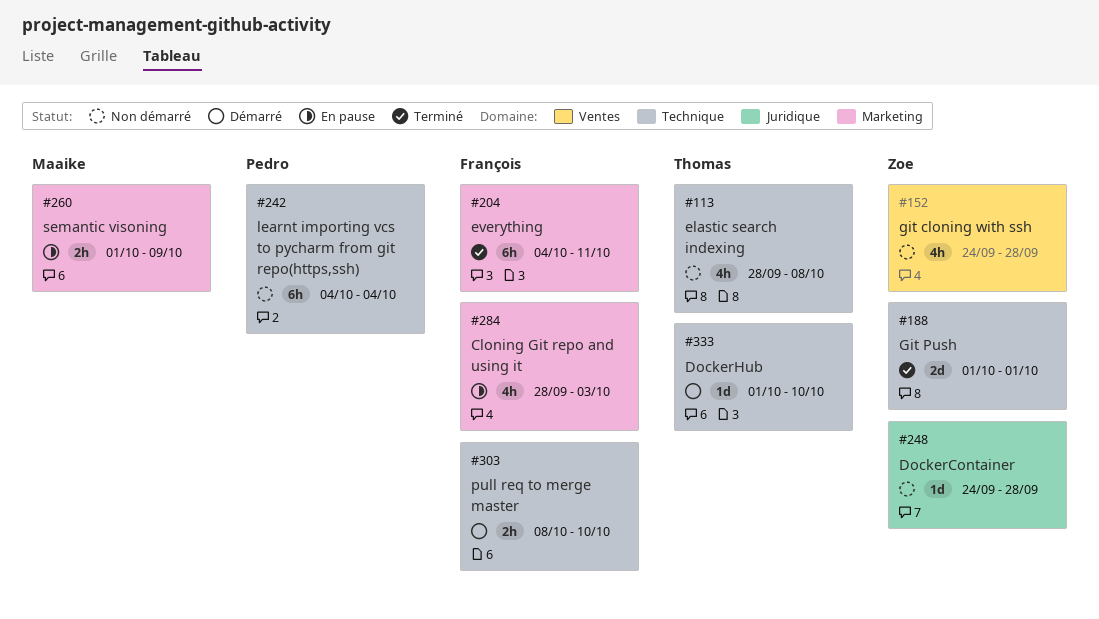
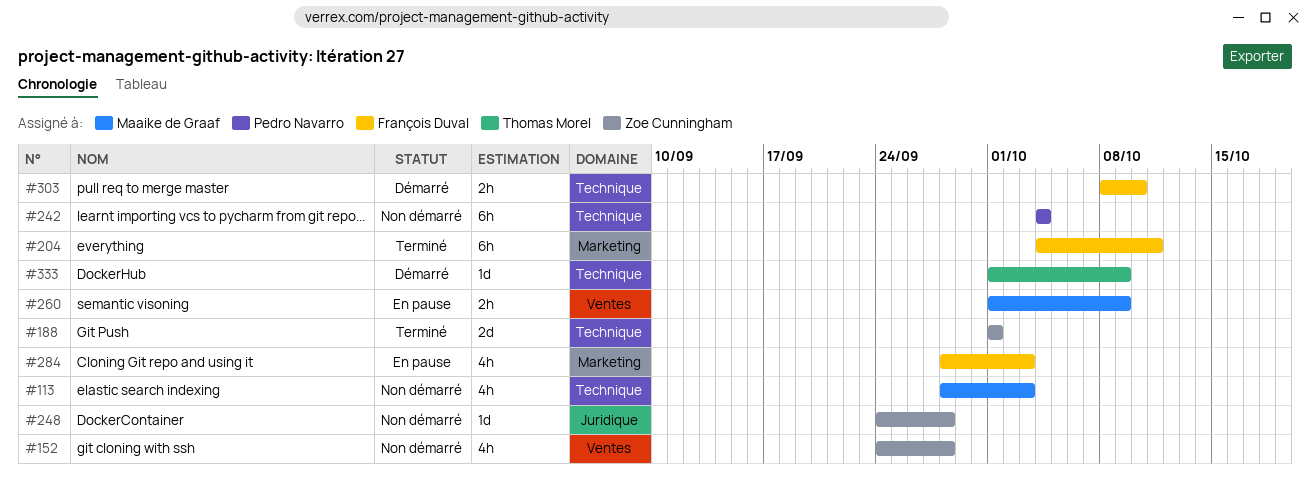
#113, owner: Thomas Morel -> Maaike de Graaf
#113, due: Oct 8 -> Oct 3
#260, label: Marketing -> Ventes
#333, due: Oct 10 -> Oct 9

